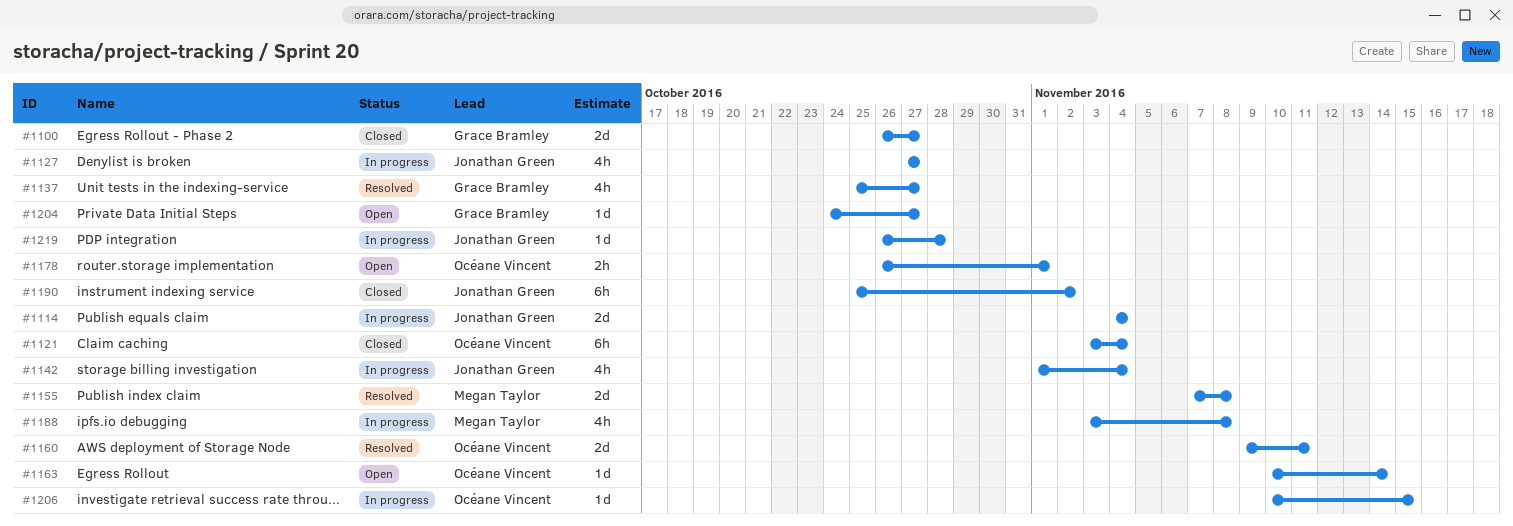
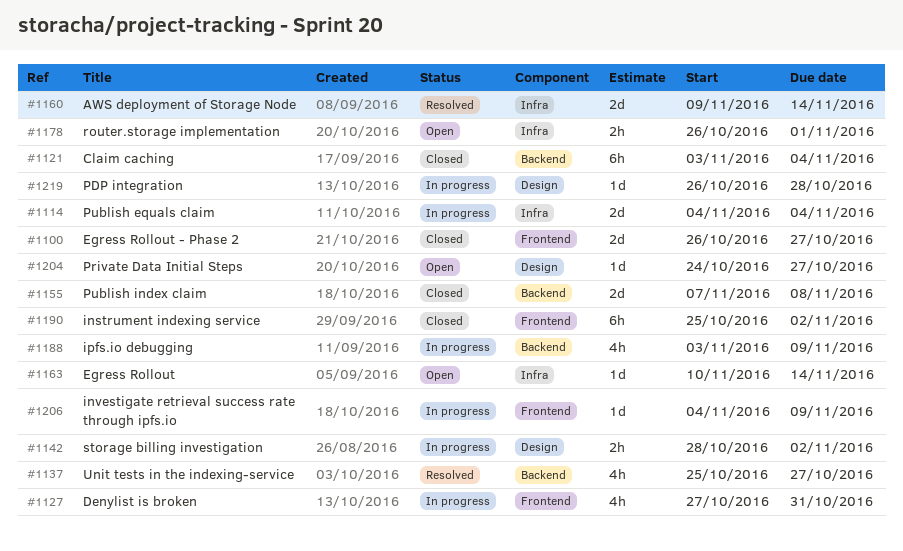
#1127, due: Oct 27 -> Oct 31
#1142, estimate: 4h -> 2h
#1142, start: Nov 1 -> Oct 28
#1142, due: Nov 4 -> Nov 2
#1155, status: Resolved -> Closed
#1160, due: Nov 11 -> Nov 14
#1188, due: Nov 8 -> Nov 9
#1206, start: Nov 10 -> Nov 4
#1206, due: Nov 15 -> Nov 9

